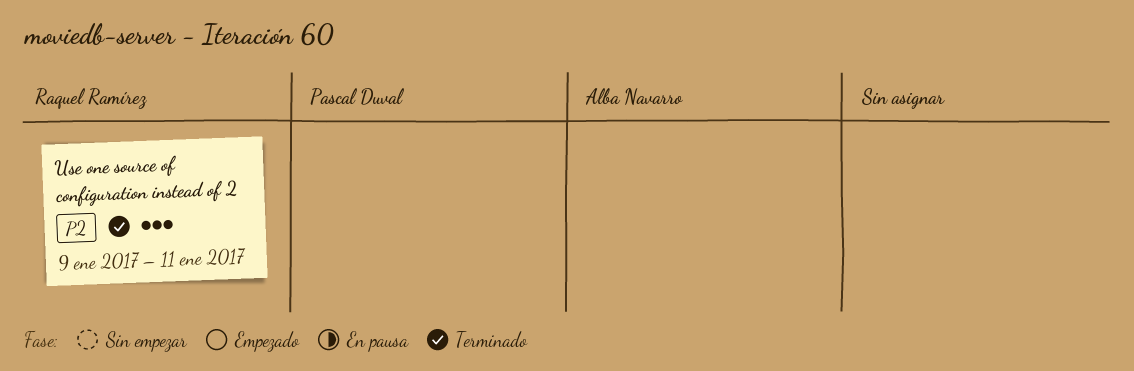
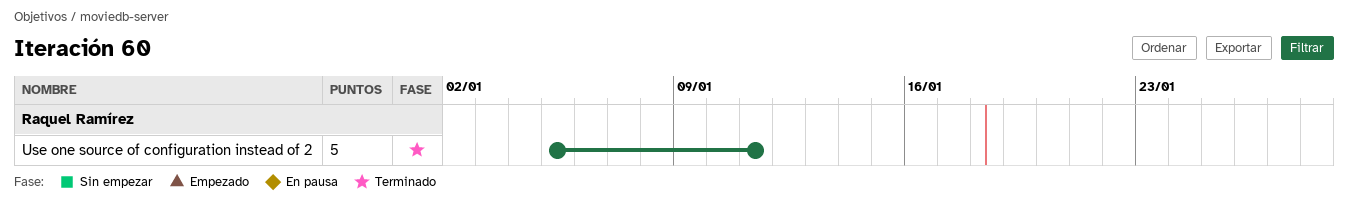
Use one source of configuration instead of 2, estimate: 3 -> 5
Use one source of configuration instead of 2, start: Jan 9 -> Jan 5

